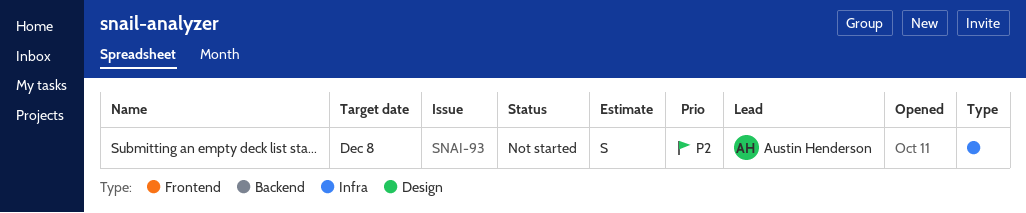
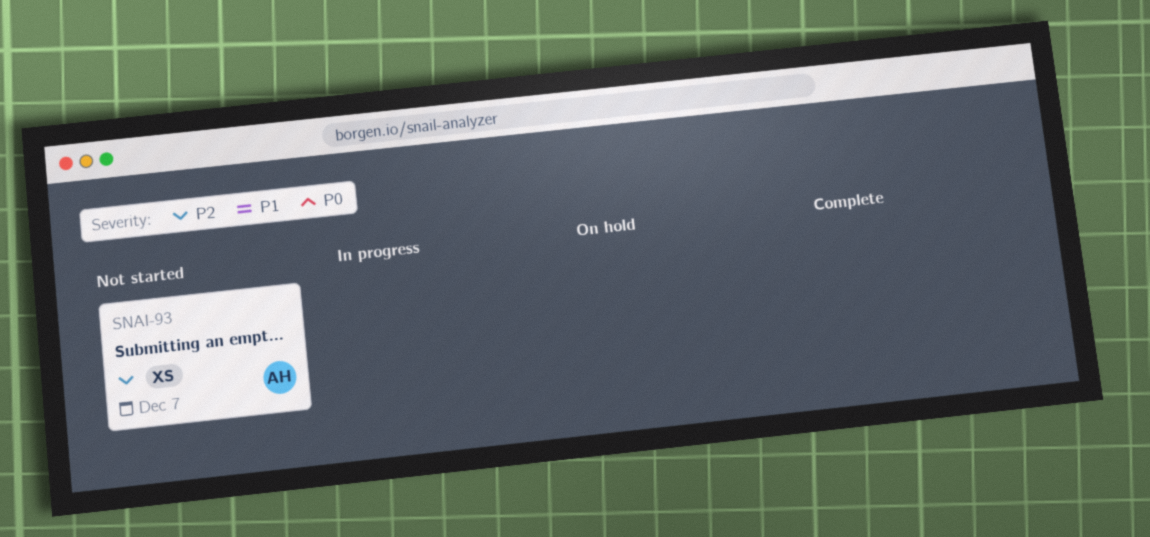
SNAI-93, estimate: S -> XS
SNAI-93, due: Dec 8 -> Dec 7

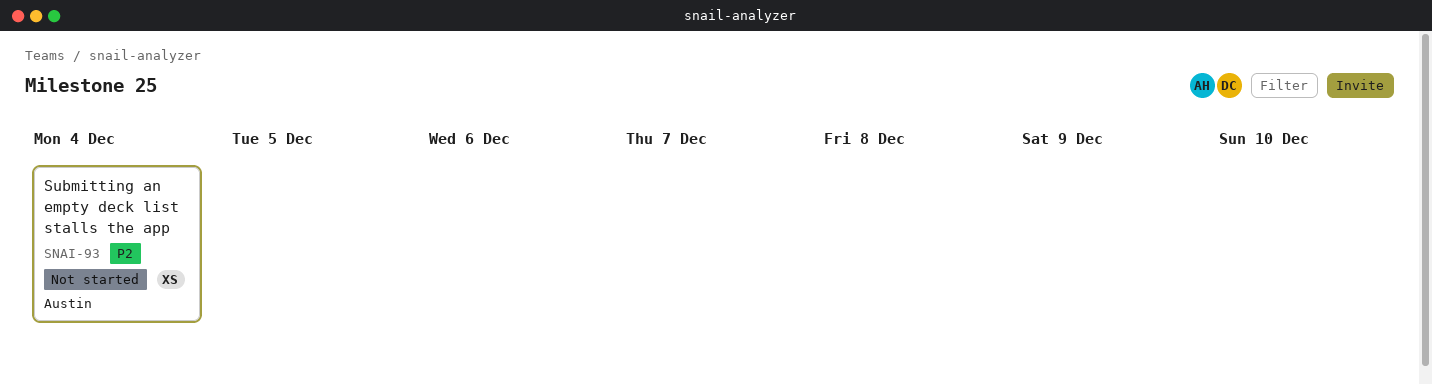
SNAI-93, due: Dec 7 -> Dec 4

